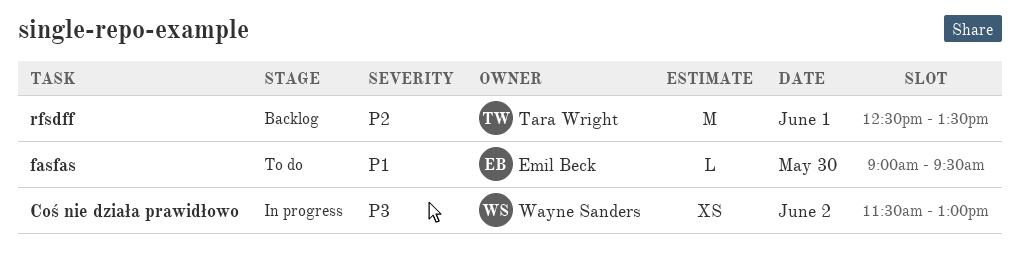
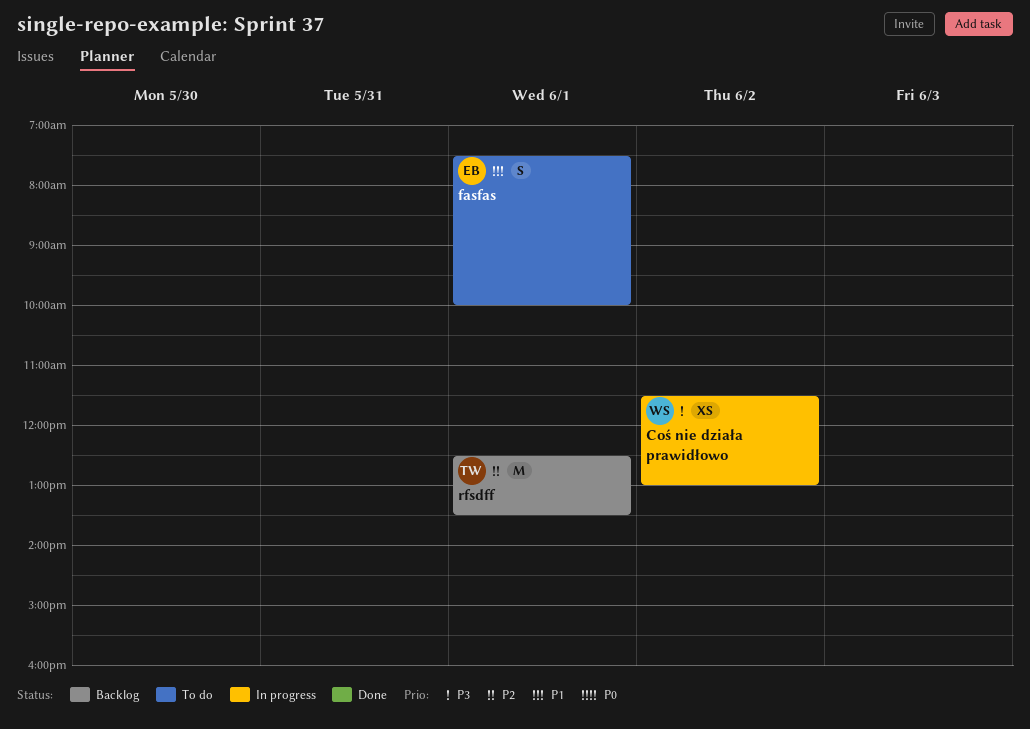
fasfas, estimate: L -> S
fasfas, day: May 30 -> Jun 1
fasfas, begins: 09:00 -> 07:30
fasfas, ends: 09:30 -> 10:00

